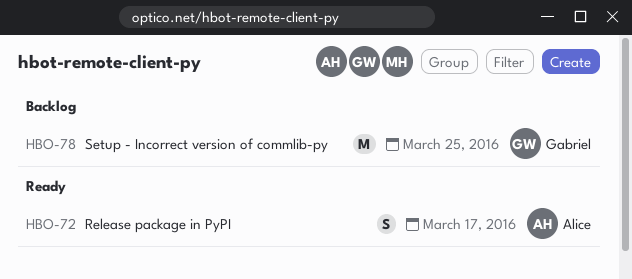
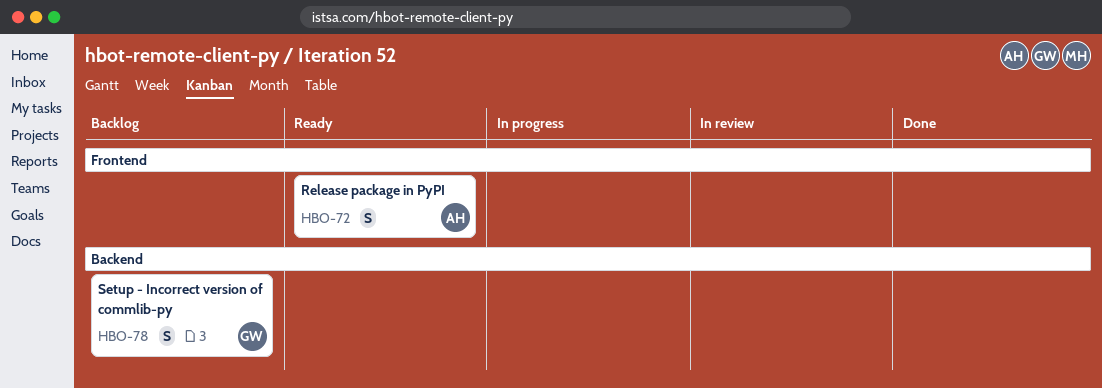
HBO-78, estimate: M -> S

